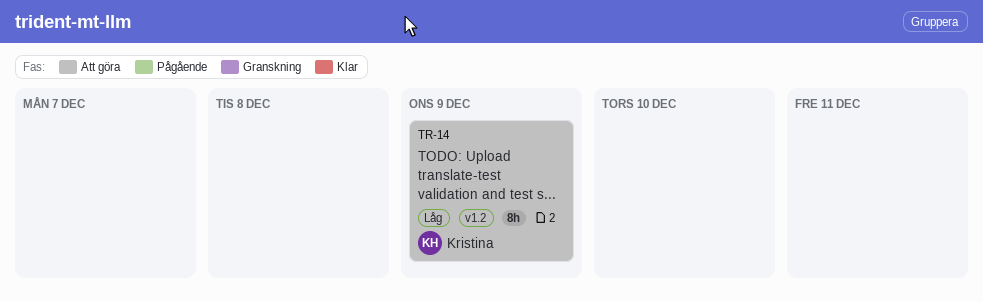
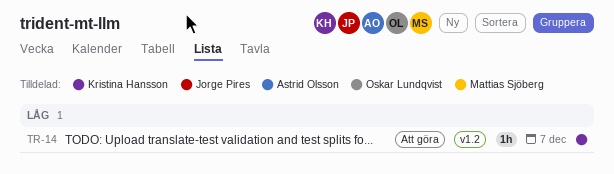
TR-14, estimate: 8h -> 1h
TR-14, due: Dec 9 -> Dec 7

